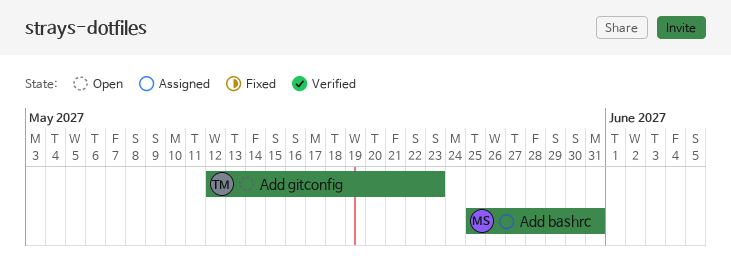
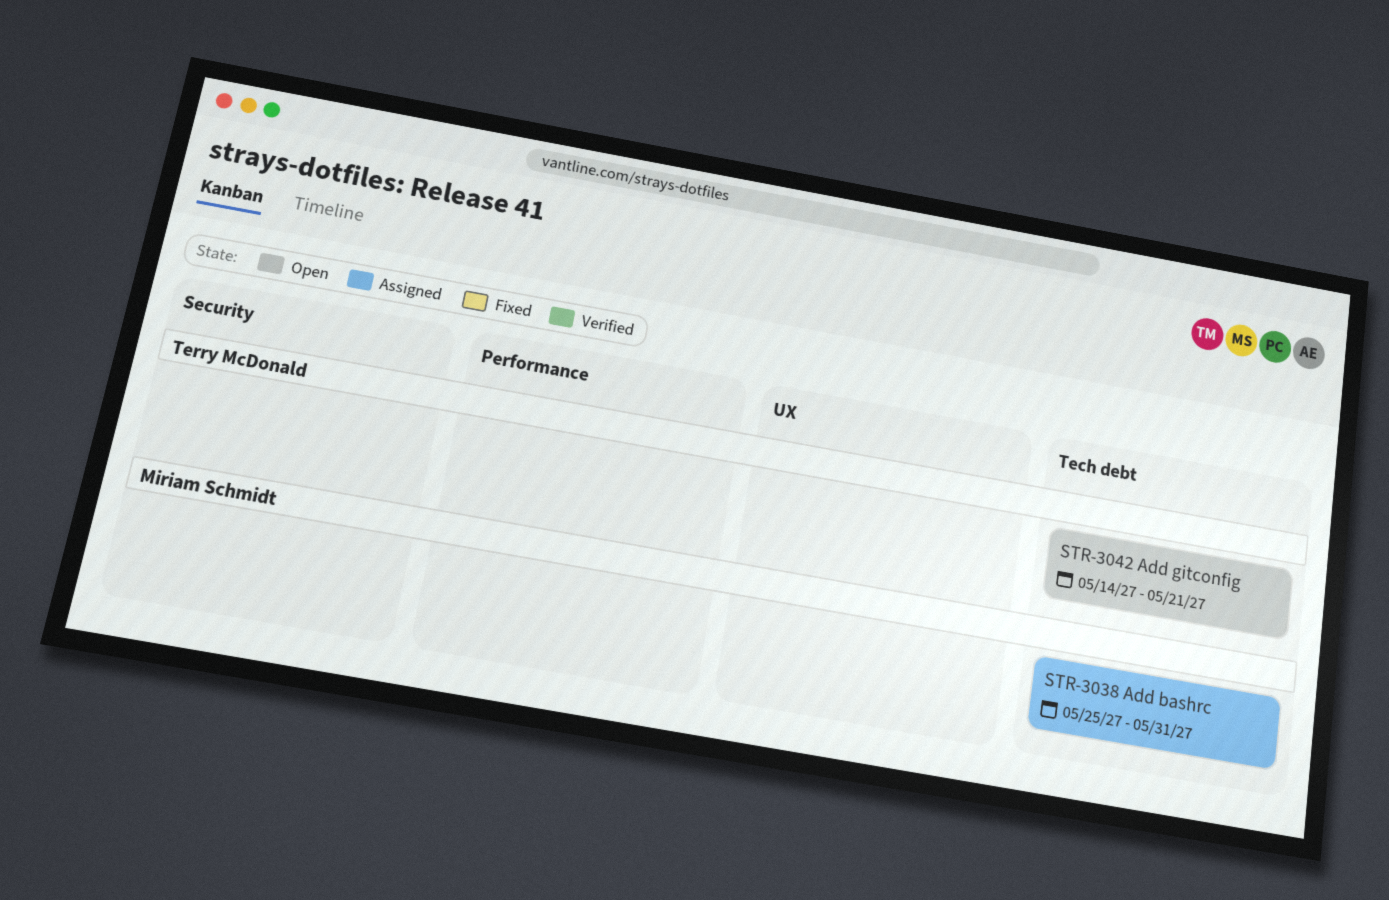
Add gitconfig, start: May 12 -> May 14
Add gitconfig, due: May 23 -> May 21

